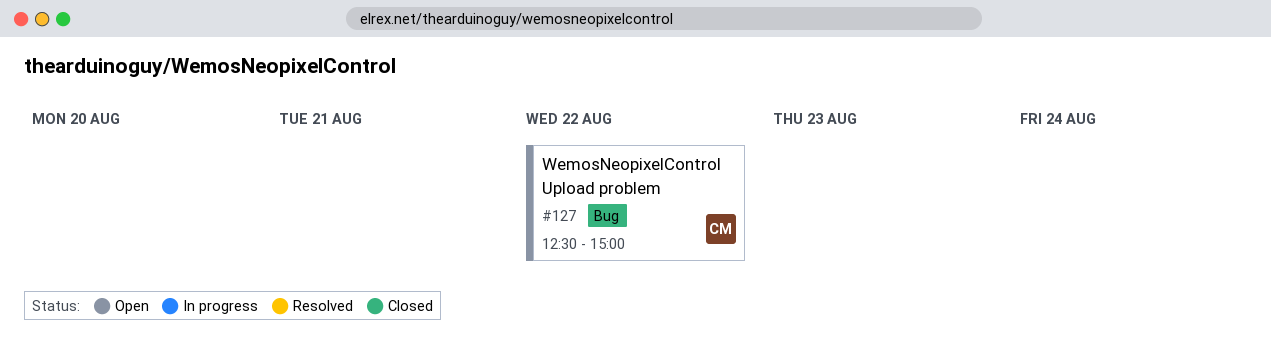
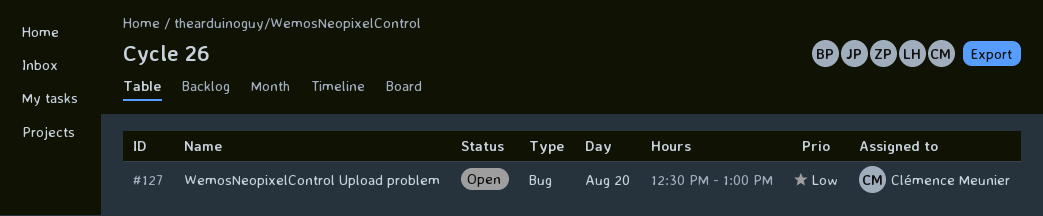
#127, day: Aug 22 -> Aug 20
#127, ends: 15:00 -> 13:00

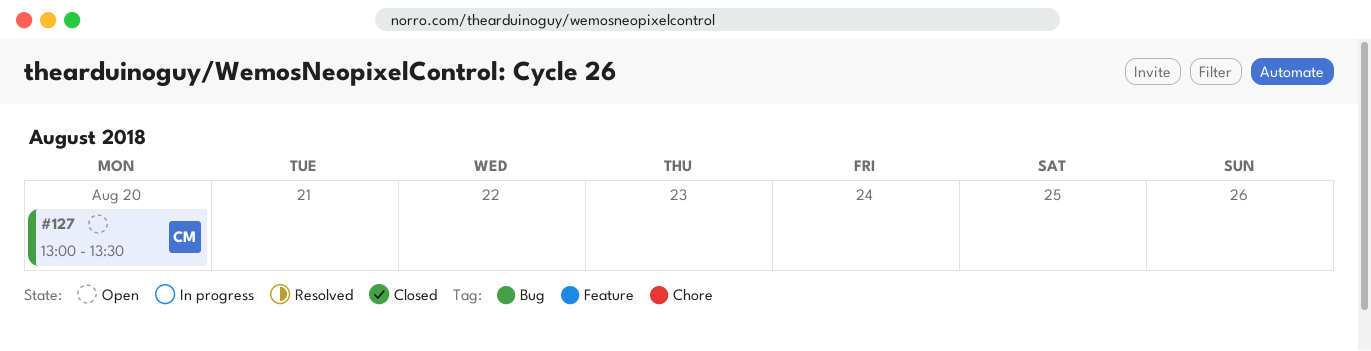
#127, begins: 12:30 -> 13:00
#127, ends: 13:00 -> 13:30

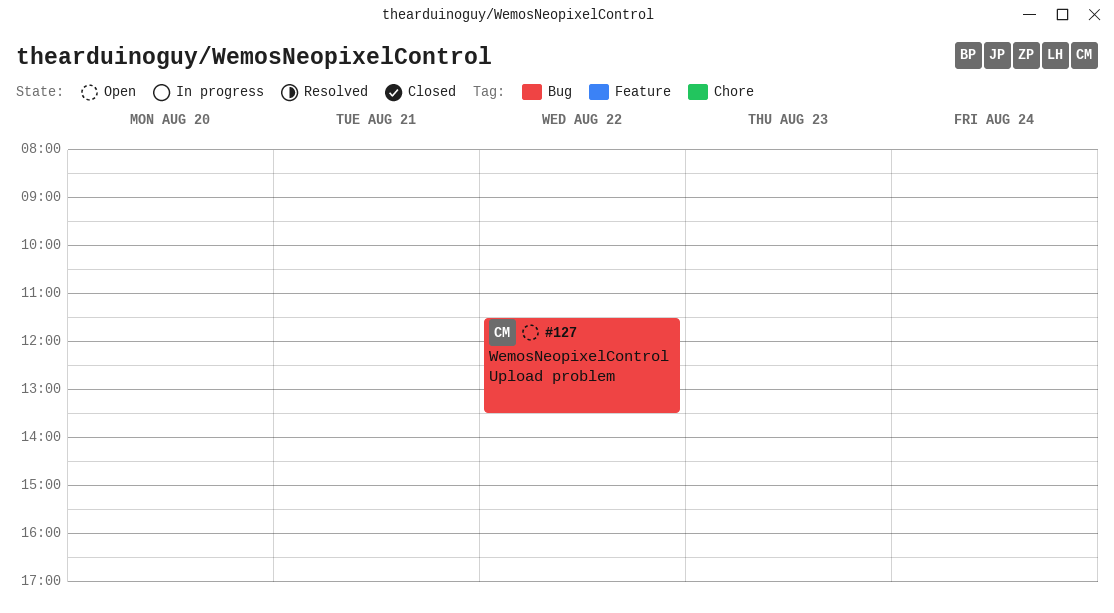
#127, day: Aug 20 -> Aug 22
#127, begins: 13:00 -> 11:30

